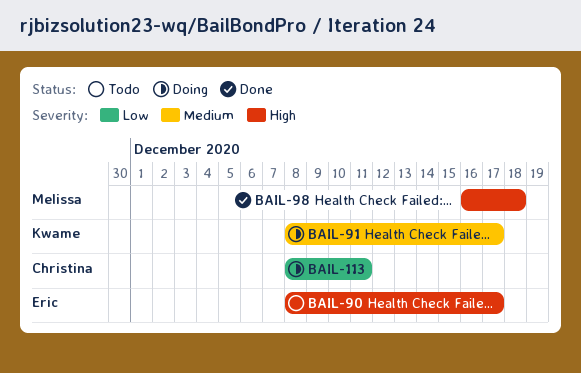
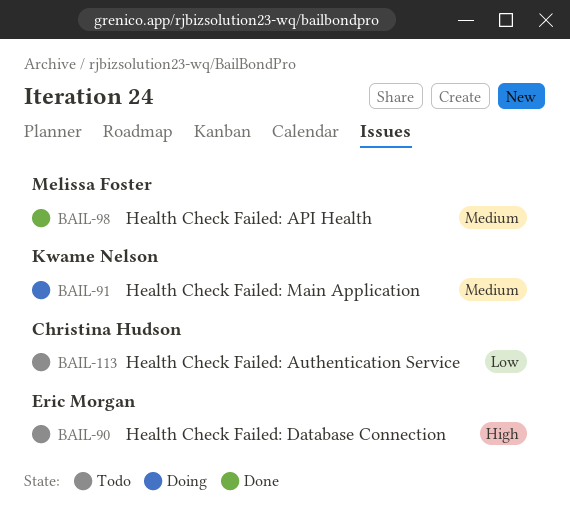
BAIL-98, priority: High -> Medium
BAIL-113, status: Doing -> Todo

